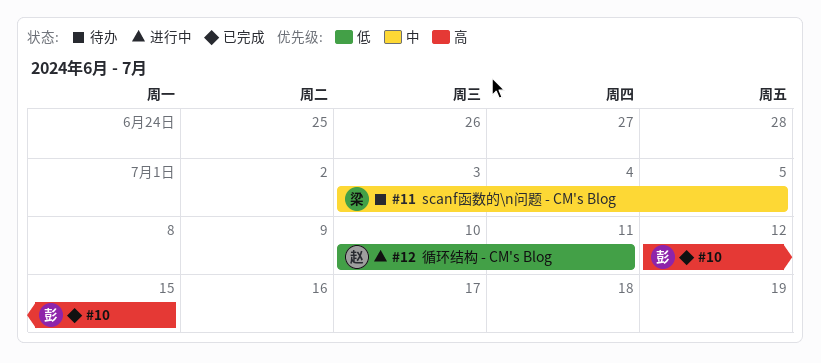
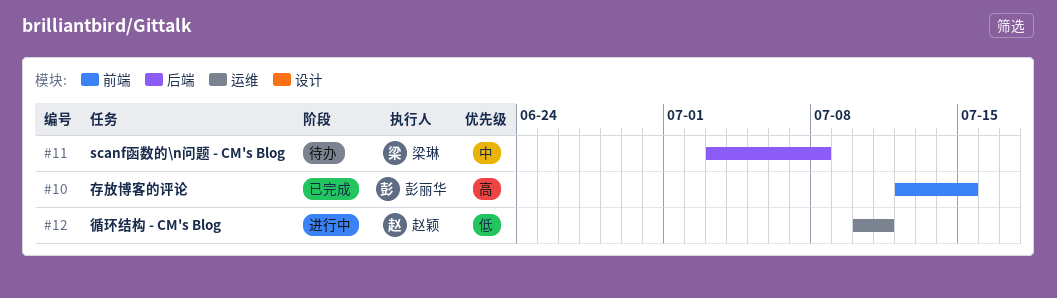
#11, due: Jul 5 -> Jul 8

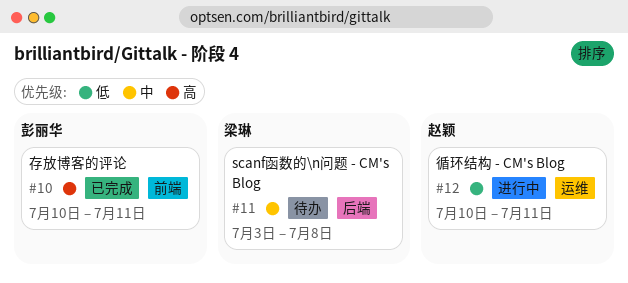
#10, start: Jul 12 -> Jul 10
#10, due: Jul 15 -> Jul 11

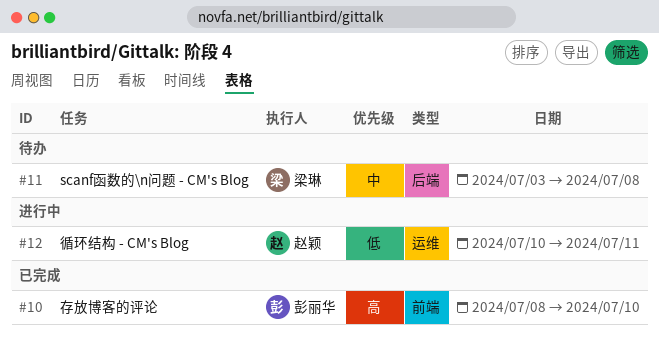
#10, start: Jul 10 -> Jul 8
#10, due: Jul 11 -> Jul 10

